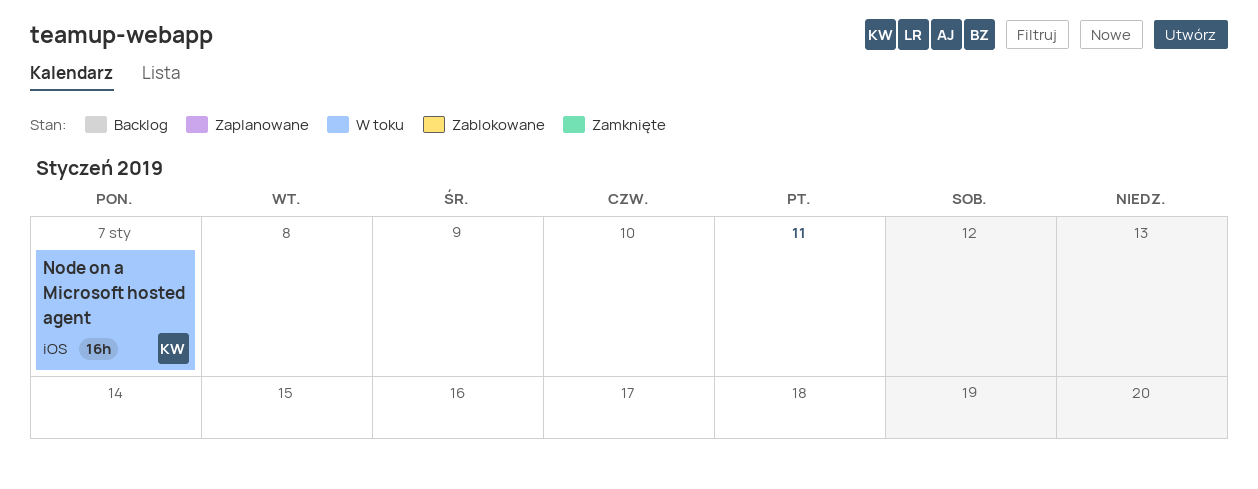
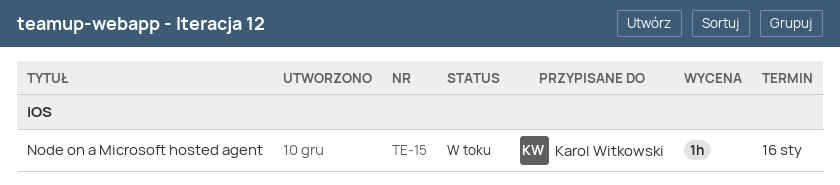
Node on a Microsoft hosted agent, estimate: 16h -> 1h
Node on a Microsoft hosted agent, due: Jan 7 -> Jan 16

